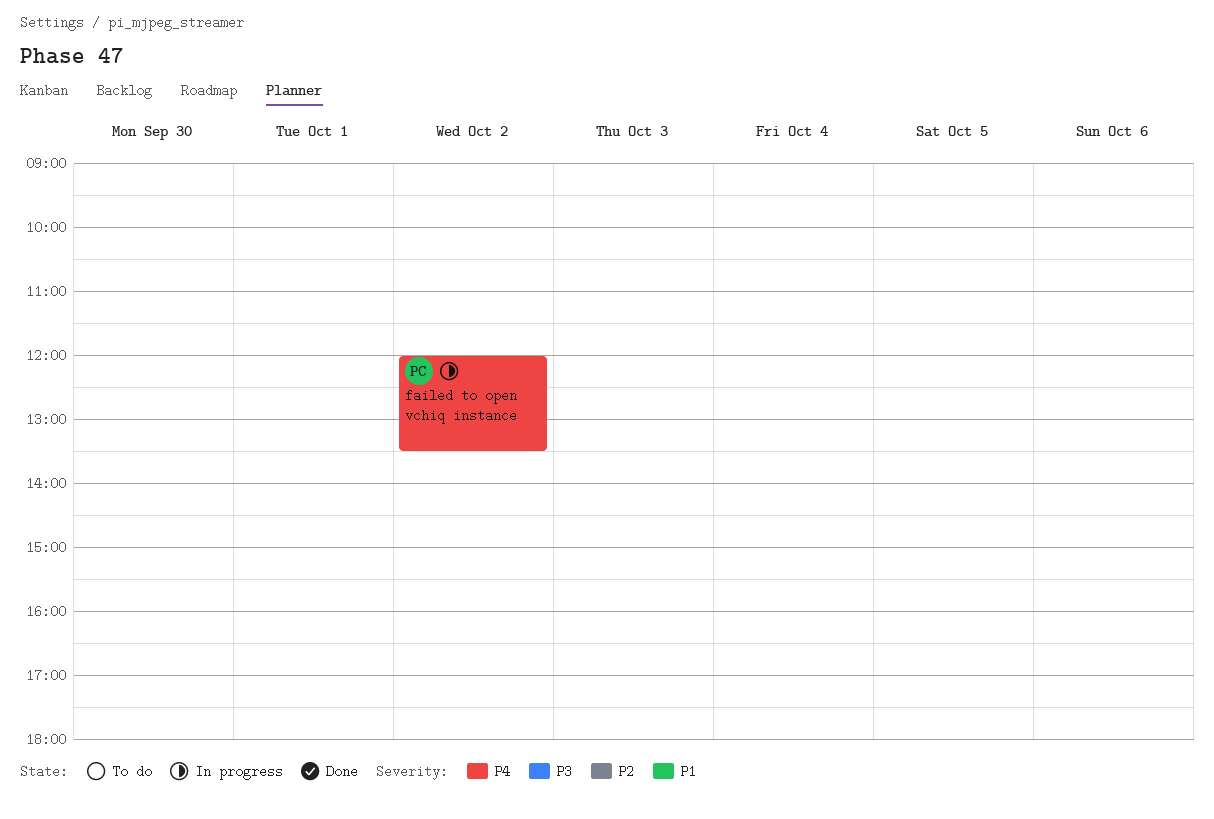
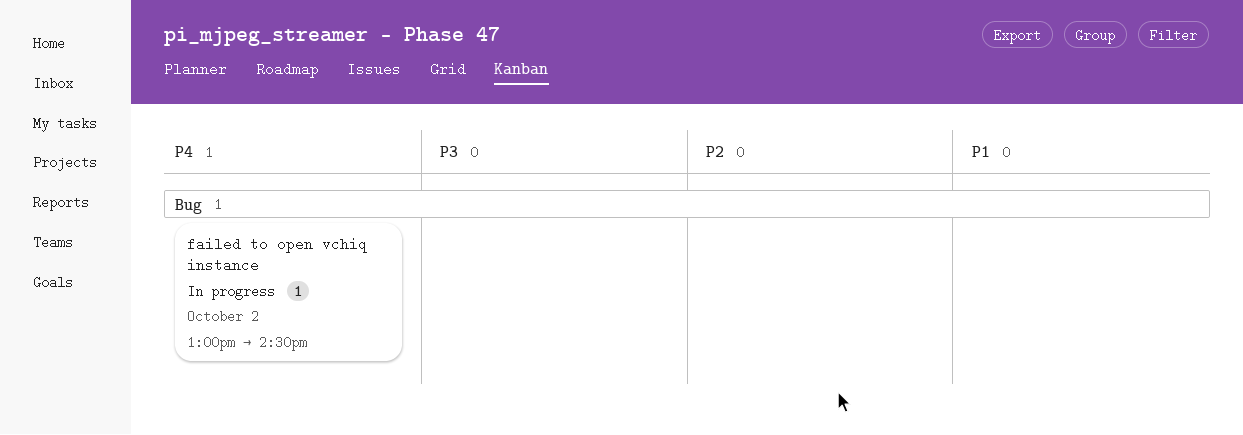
failed to open vchiq instance, begins: 12:00 -> 13:00
failed to open vchiq instance, ends: 13:30 -> 14:30

